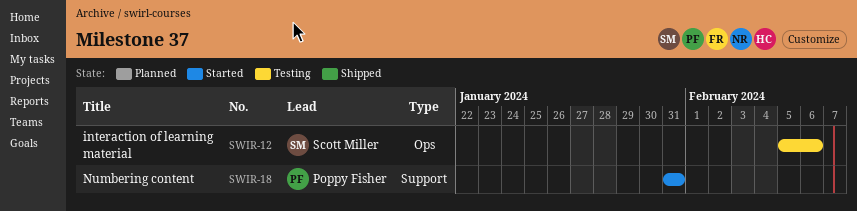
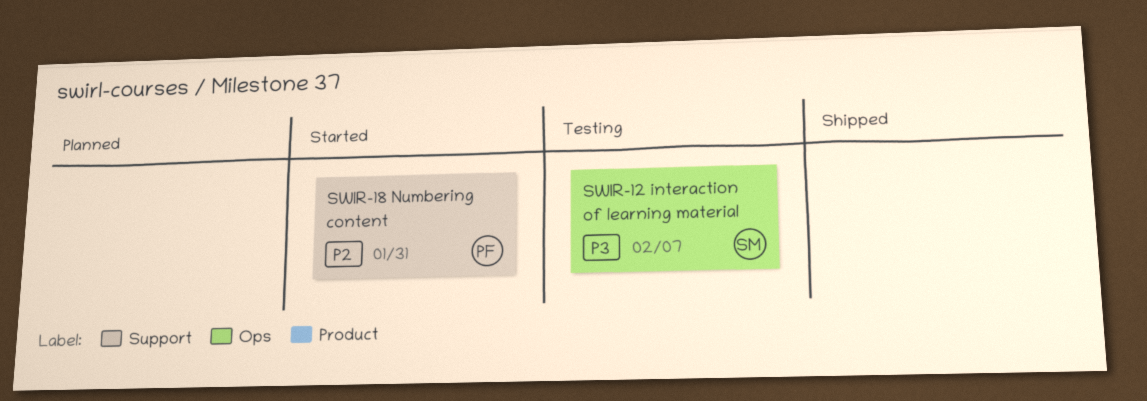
SWIR-12, due: Feb 6 -> Feb 7

